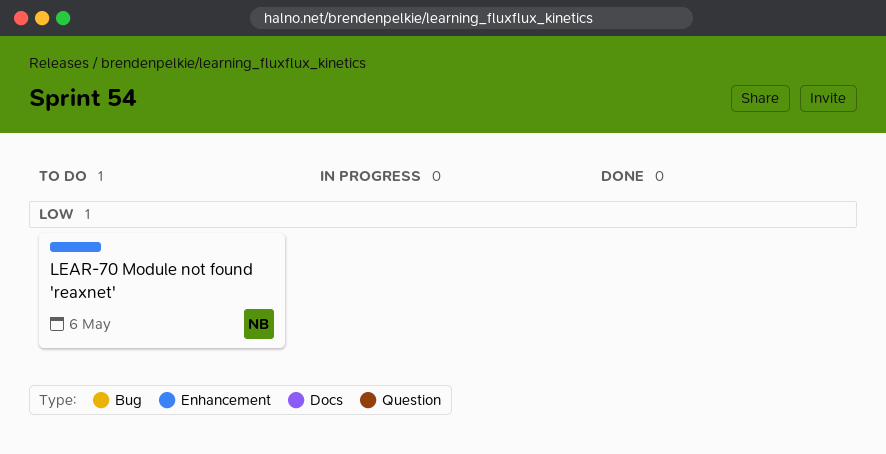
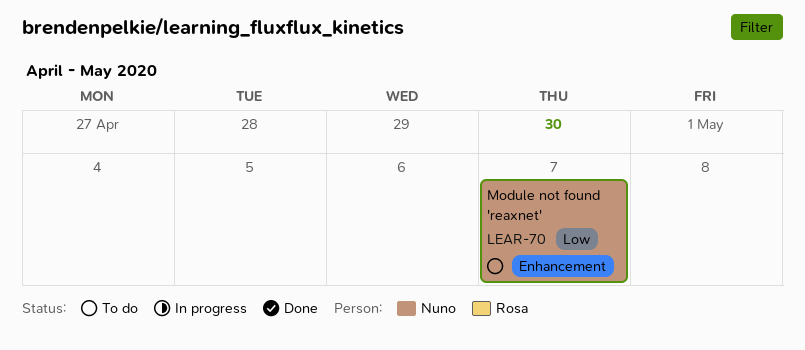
LEAR-70, due: May 6 -> May 7

